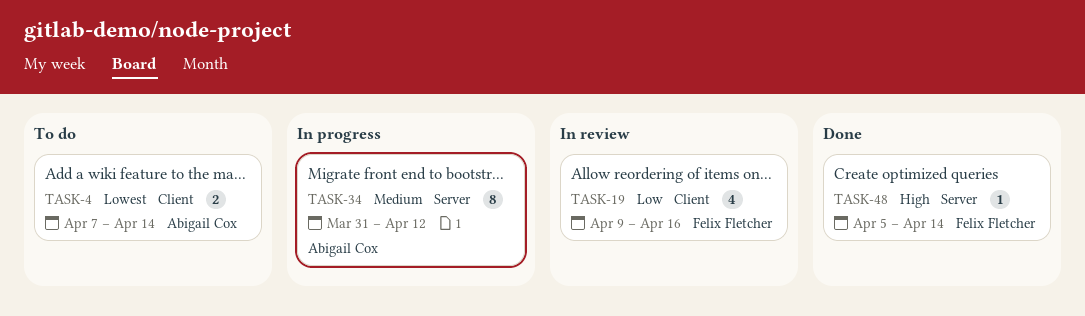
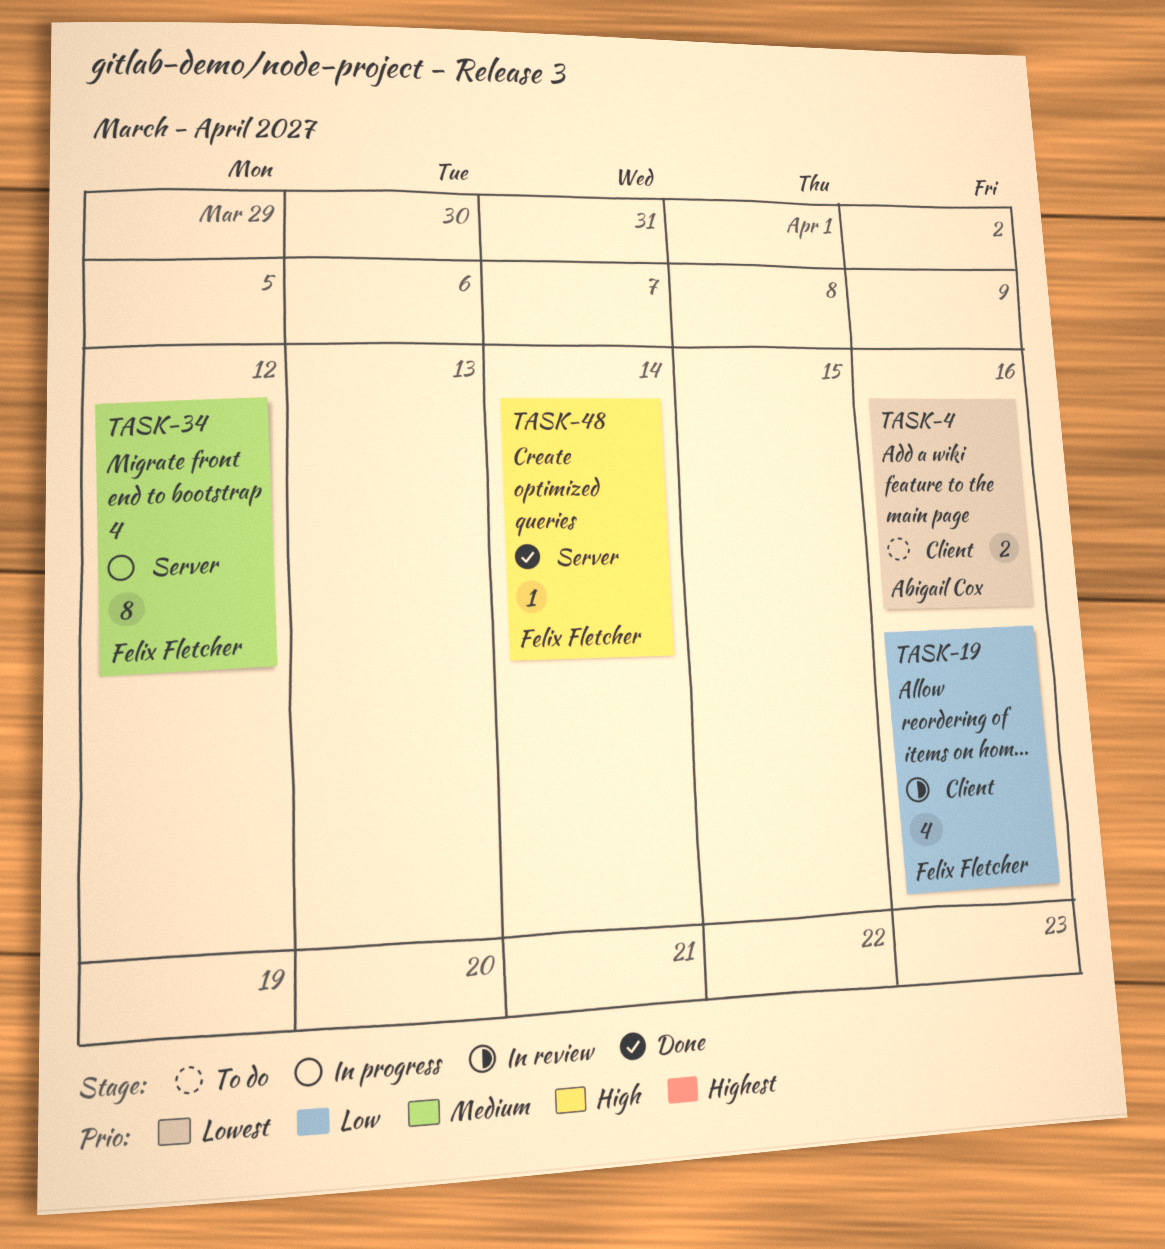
TASK-4, due: Apr 14 -> Apr 16
TASK-34, owner: Abigail Cox -> Felix Fletcher

